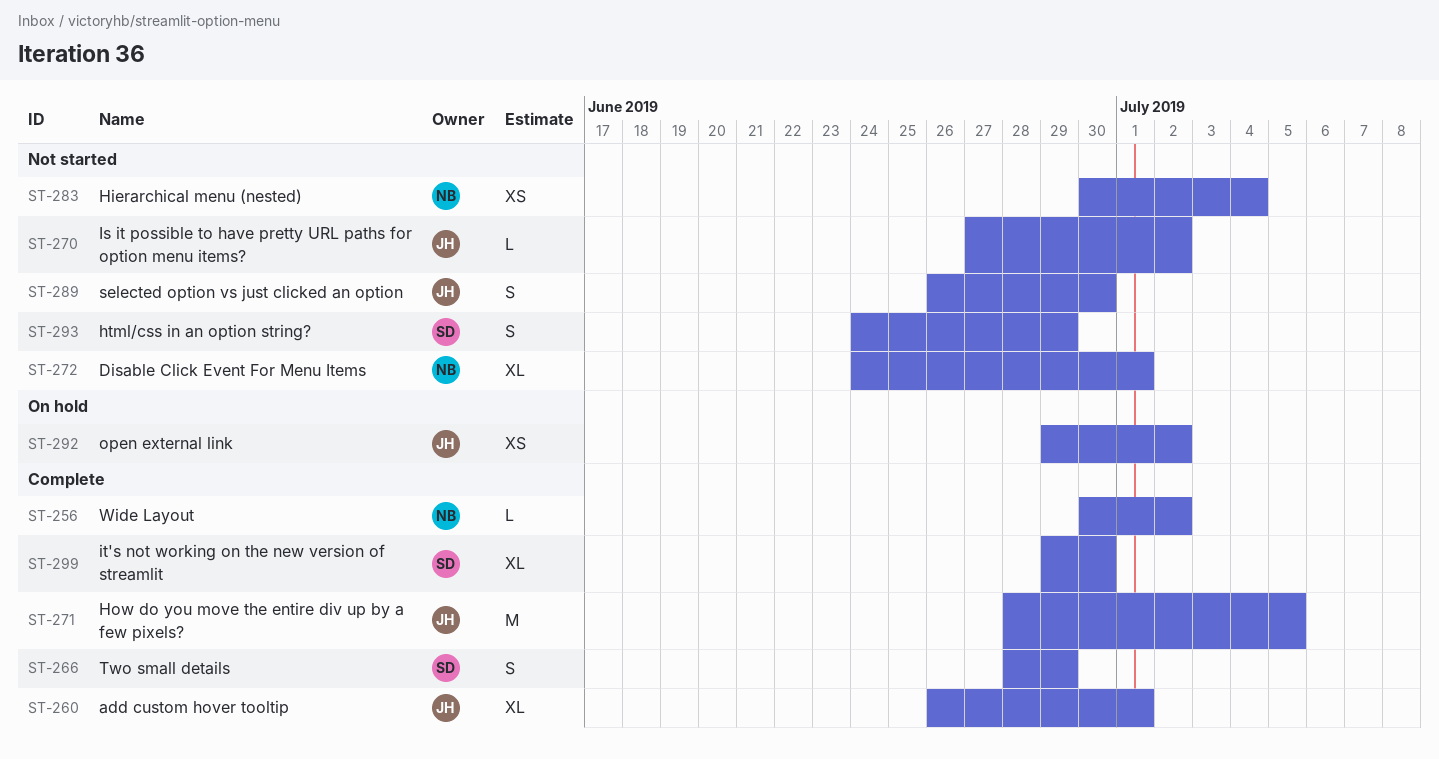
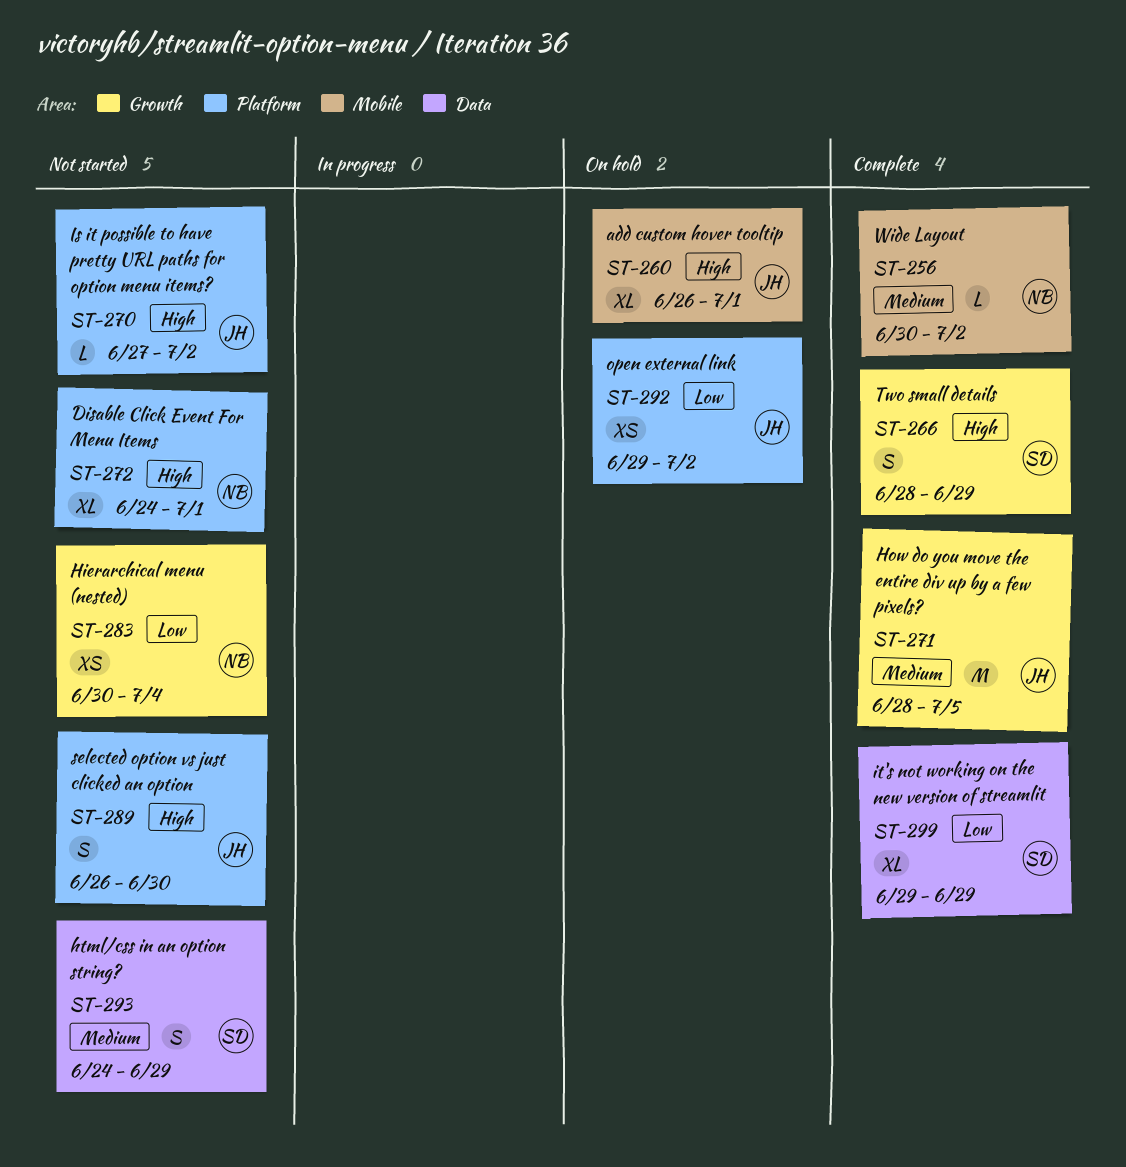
ST-260, status: Complete -> On hold
ST-299, due: Jun 30 -> Jun 29

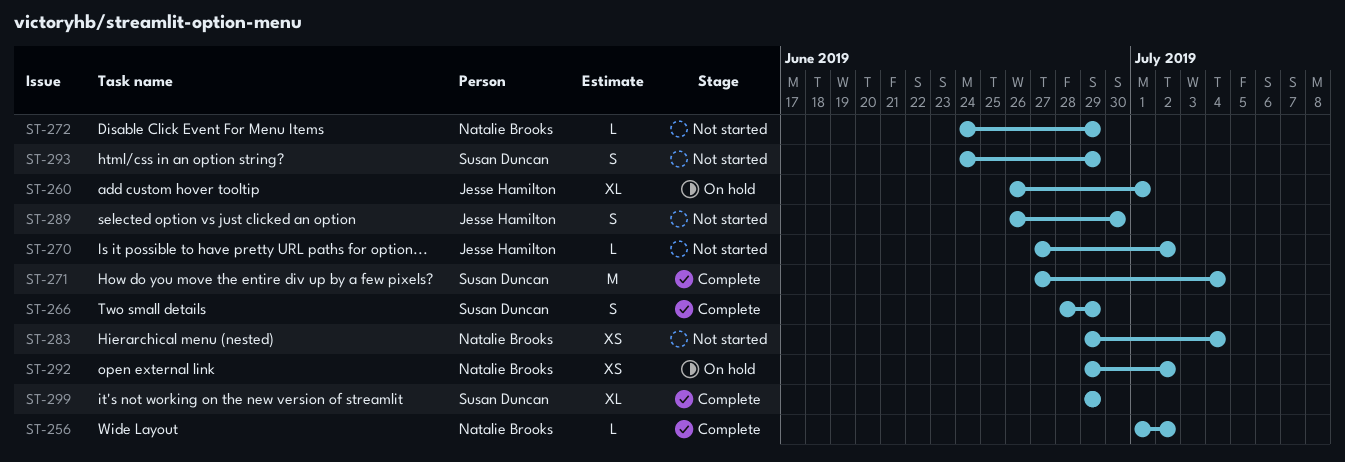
ST-256, start: Jun 30 -> Jul 1
ST-271, owner: Jesse Hamilton -> Susan Duncan
ST-271, start: Jun 28 -> Jun 27
ST-271, due: Jul 5 -> Jul 4
ST-272, estimate: XL -> L
ST-272, due: Jul 1 -> Jun 29
ST-283, start: Jun 30 -> Jun 29
ST-292, owner: Jesse Hamilton -> Natalie Brooks

